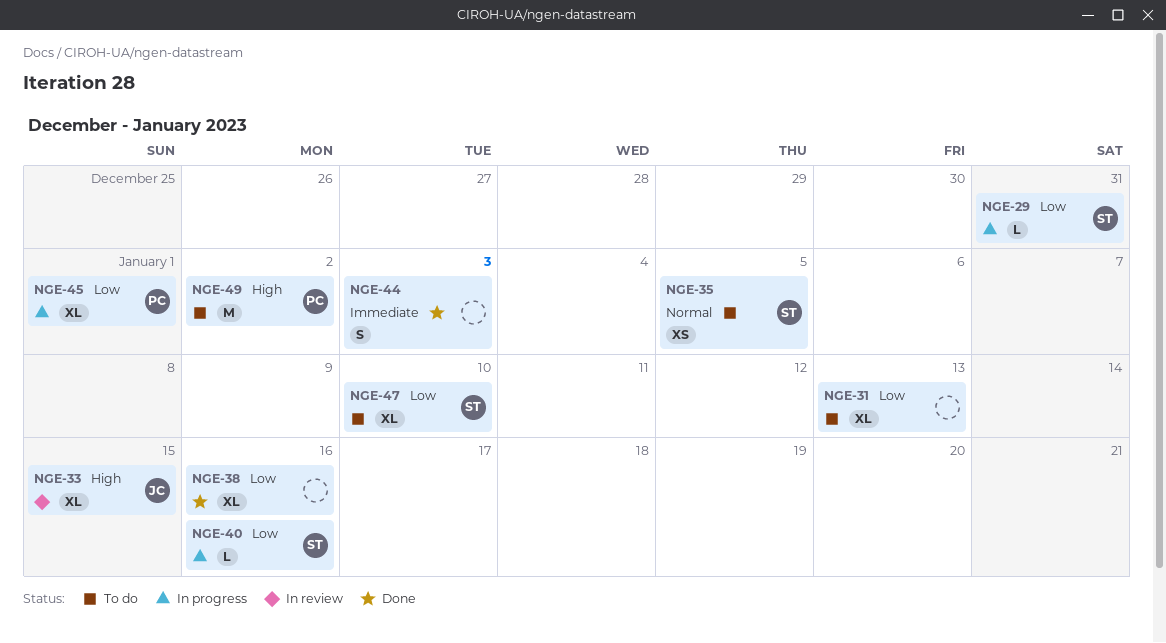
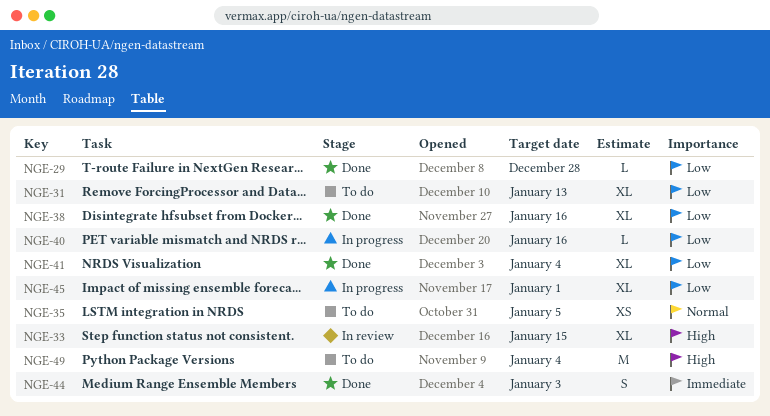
NGE-29, status: In progress -> Done
NGE-29, due: Dec 31 -> Dec 28
NGE-41: none -> present
NGE-47: present -> none
NGE-49, due: Jan 2 -> Jan 4

